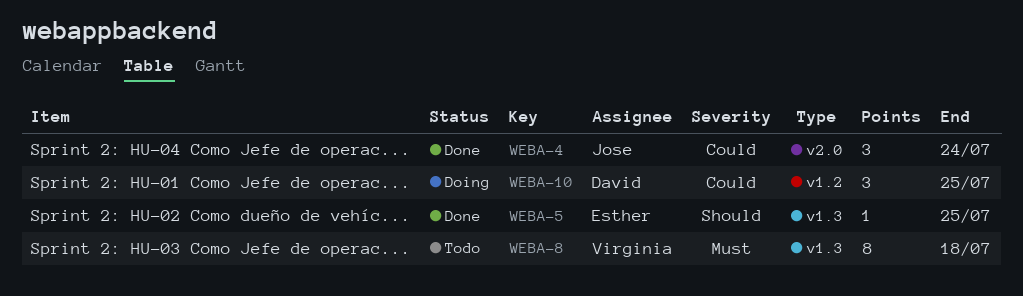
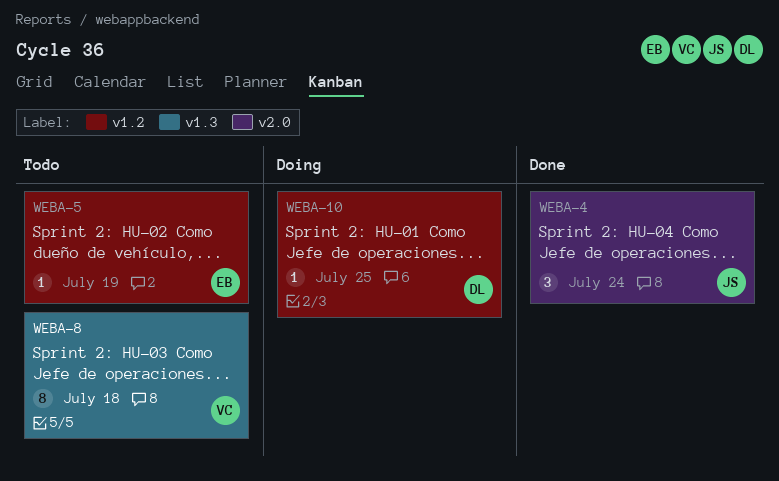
WEBA-5, status: Done -> Todo
WEBA-5, label: v1.3 -> v1.2
WEBA-5, due: Jul 25 -> Jul 19
WEBA-10, estimate: 3 -> 1

